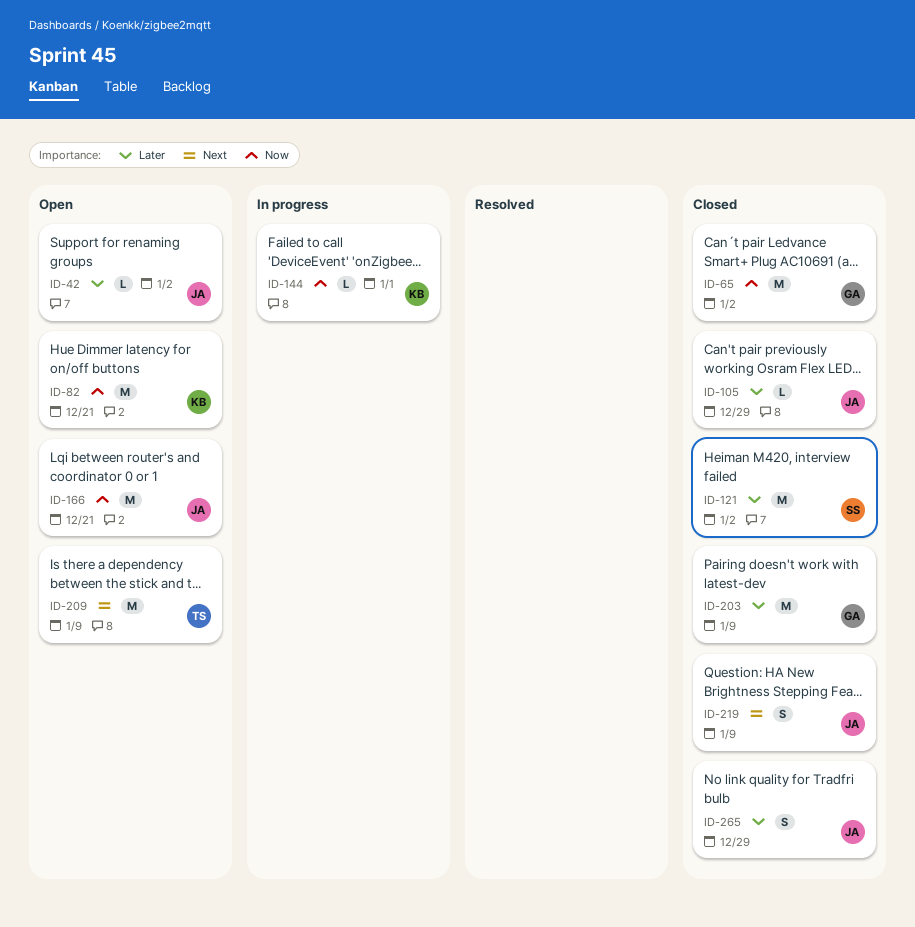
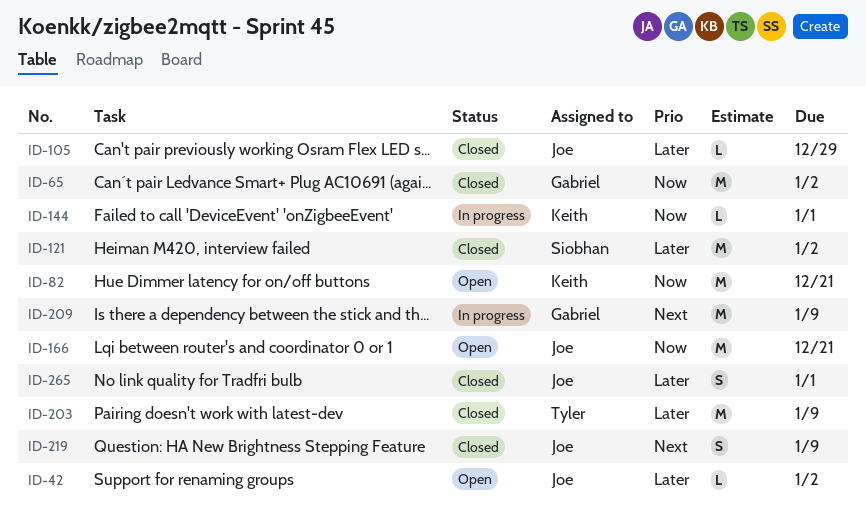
ID-203, owner: Gabriel -> Tyler
ID-209, status: Open -> In progress
ID-209, owner: Tyler -> Gabriel
ID-265, due: Dec 29 -> Jan 1

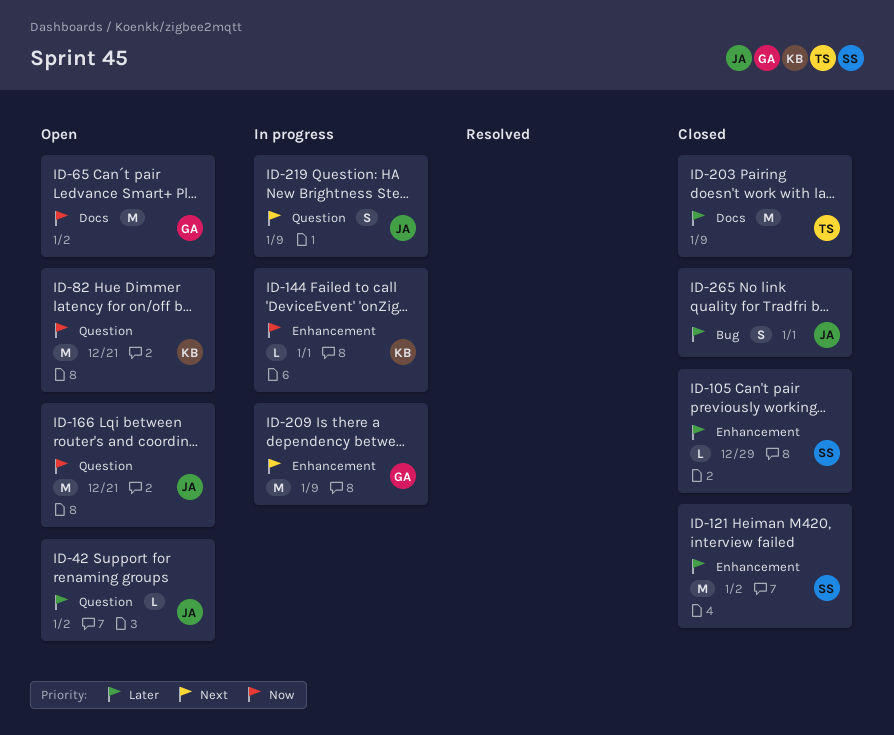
ID-65, status: Closed -> Open
ID-105, owner: Joe -> Siobhan
ID-219, status: Closed -> In progress

